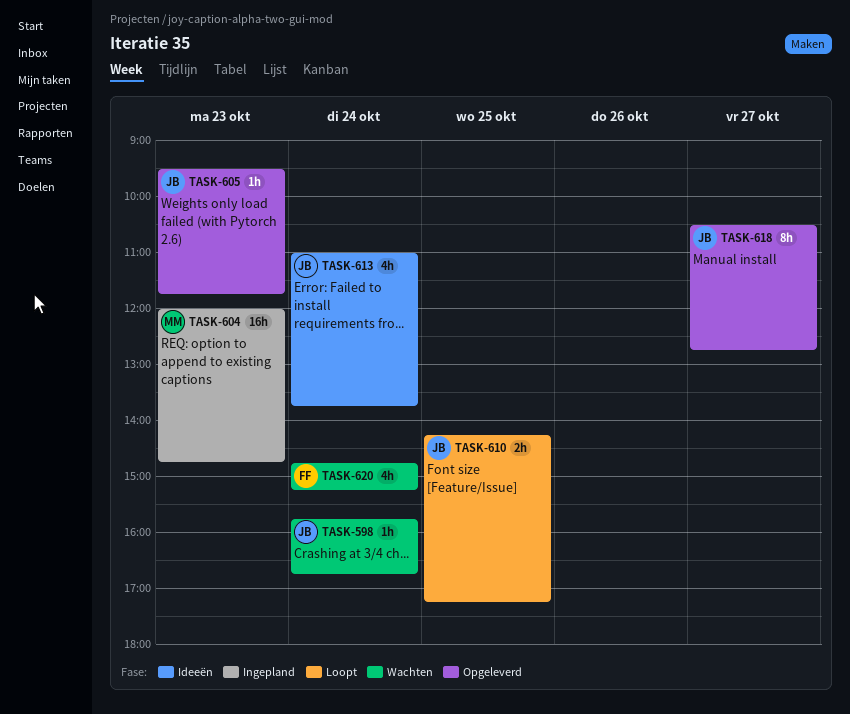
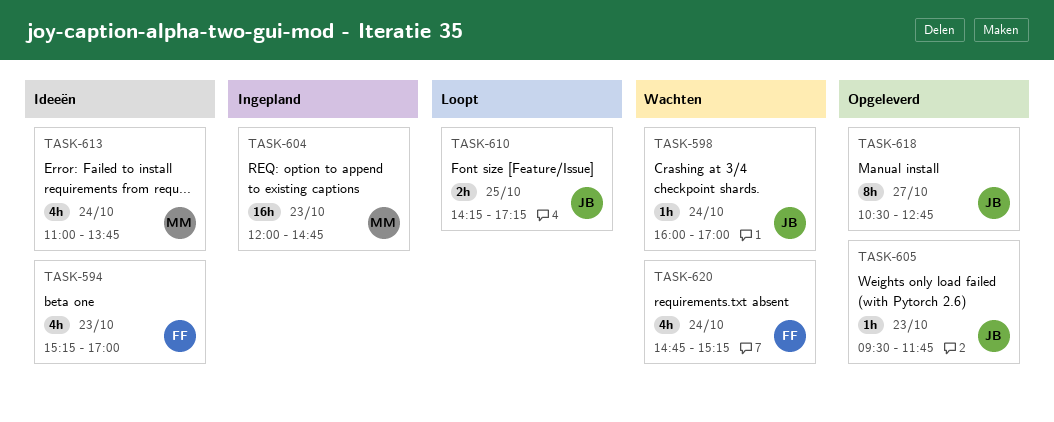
TASK-594: none -> present
TASK-598, begins: 15:45 -> 16:00
TASK-598, ends: 16:45 -> 17:00
TASK-613, owner: JB -> MM

